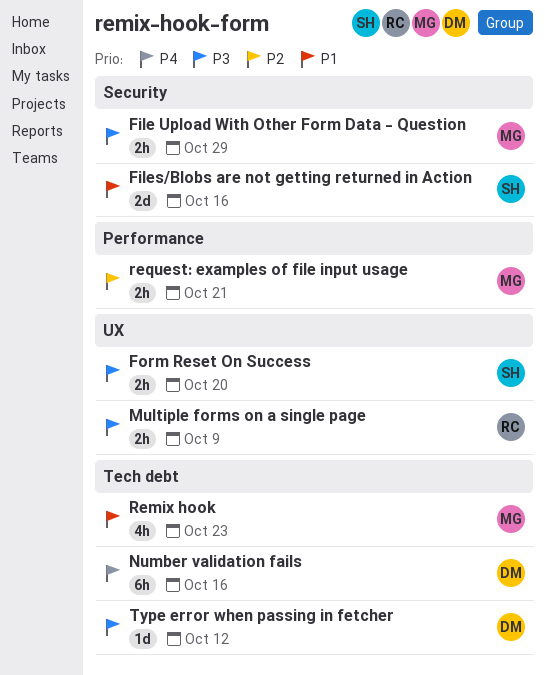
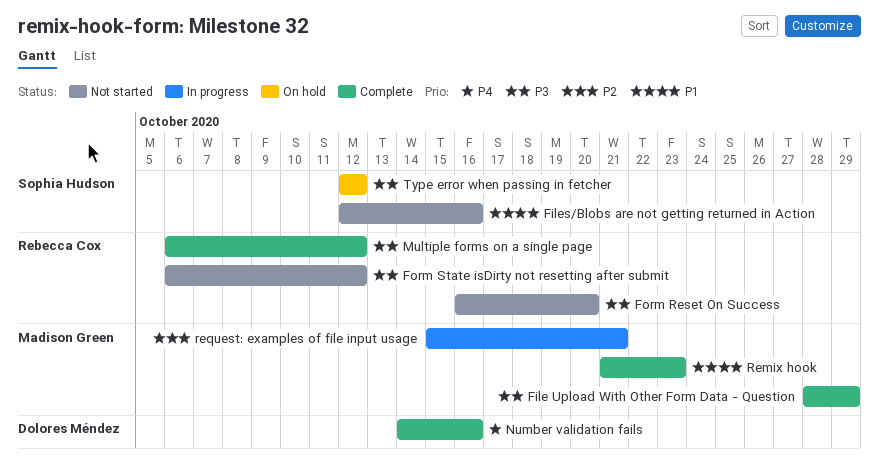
Form Reset On Success, owner: Sophia Hudson -> Rebecca Cox
Form State isDirty not resetting after submit: none -> present
Multiple forms on a single page, due: Oct 9 -> Oct 12
Type error when passing in fetcher, owner: Dolores Méndez -> Sophia Hudson

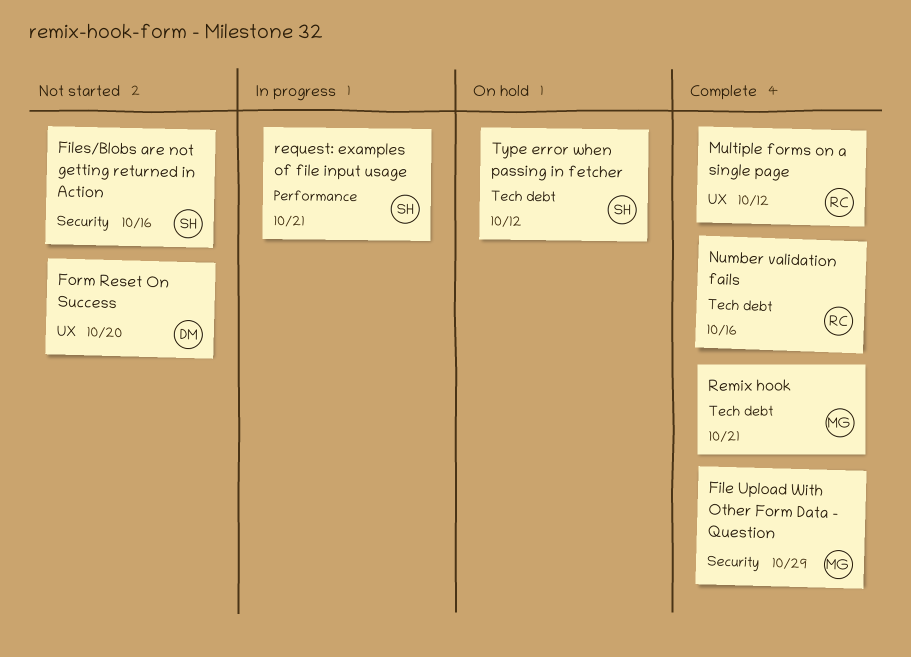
Form Reset On Success, owner: Rebecca Cox -> Dolores Méndez
Form State isDirty not resetting after submit: present -> none
Number validation fails, owner: Dolores Méndez -> Rebecca Cox
Remix hook, due: Oct 23 -> Oct 21
request: examples of file input usage, owner: Madison Green -> Sophia Hudson

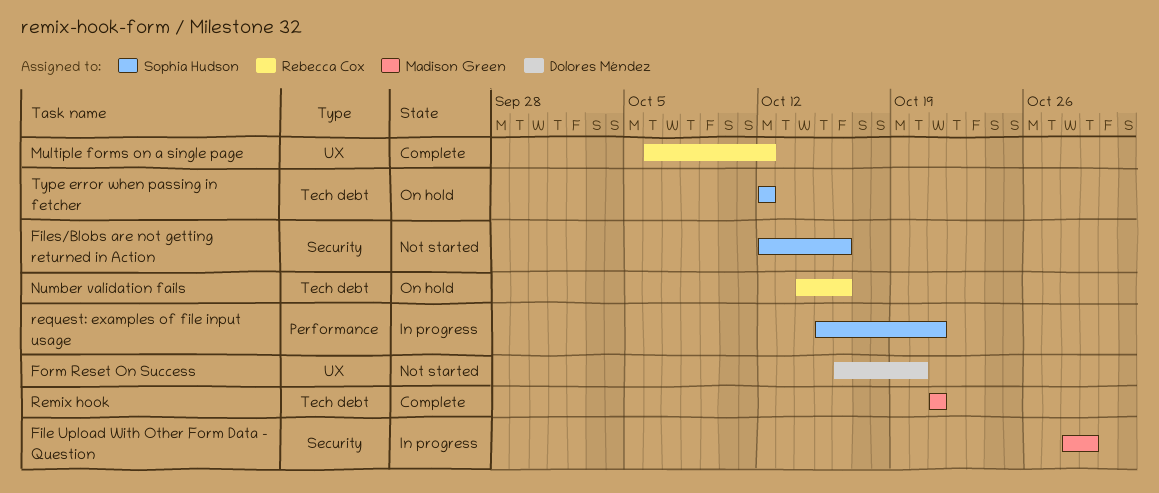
File Upload With Other Form Data - Question, status: Complete -> In progress
Number validation fails, status: Complete -> On hold

